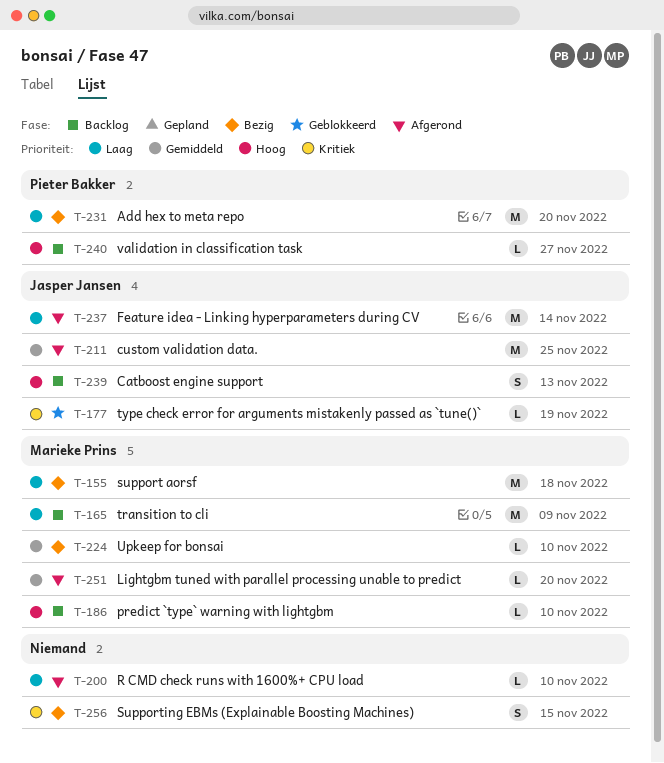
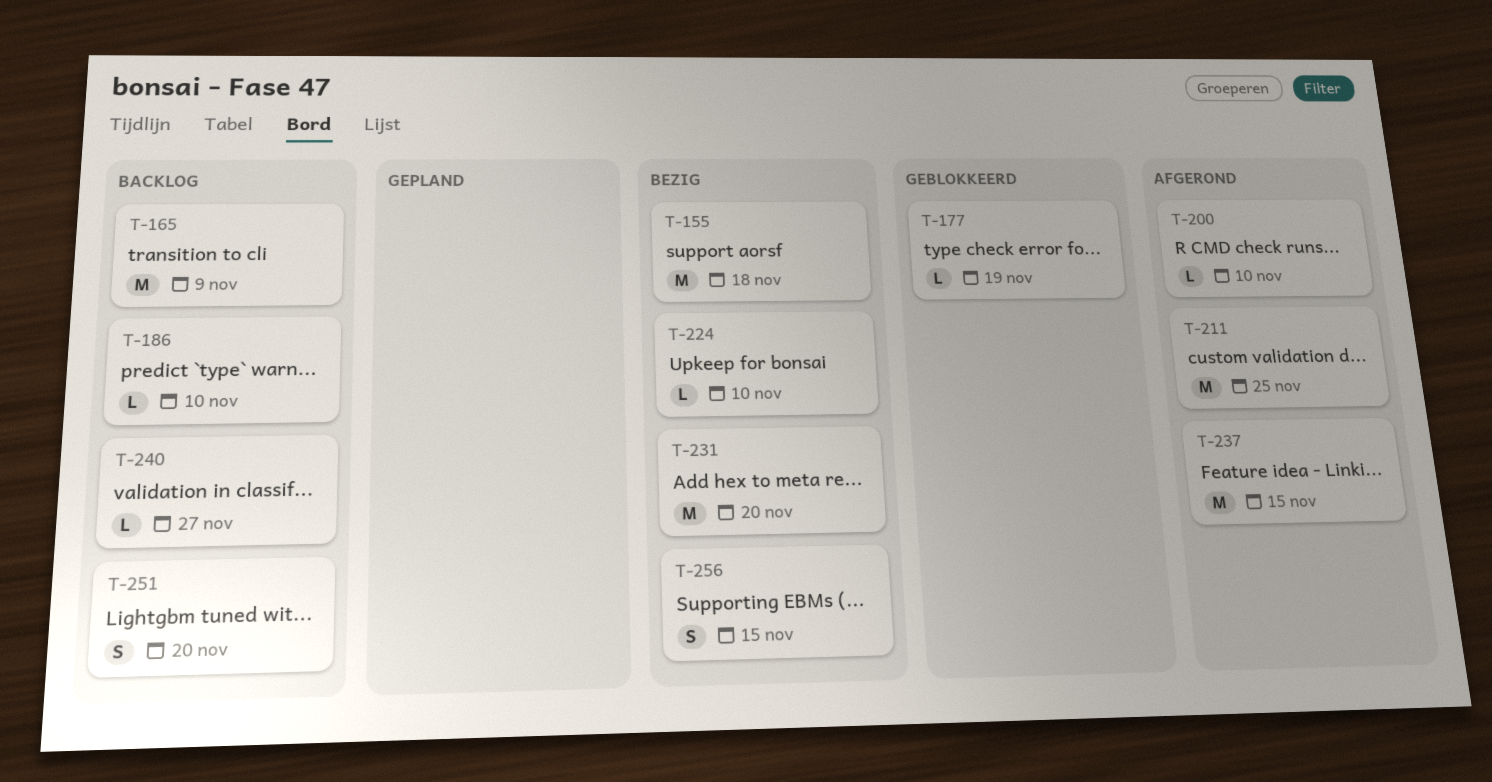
T-237, due: Nov 14 -> Nov 15
T-239: present -> none
T-251, status: Afgerond -> Backlog
T-251, estimate: L -> S

